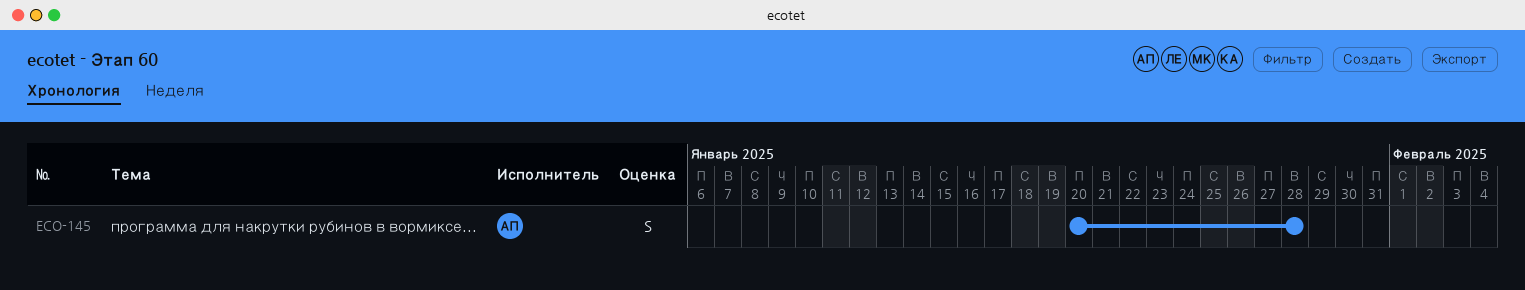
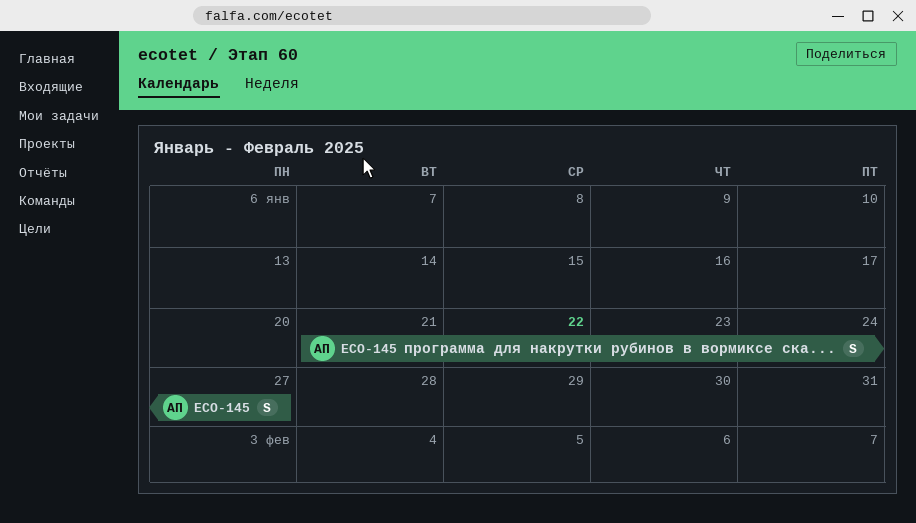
ECO-145, start: Jan 20 -> Jan 21
ECO-145, due: Jan 28 -> Jan 27

